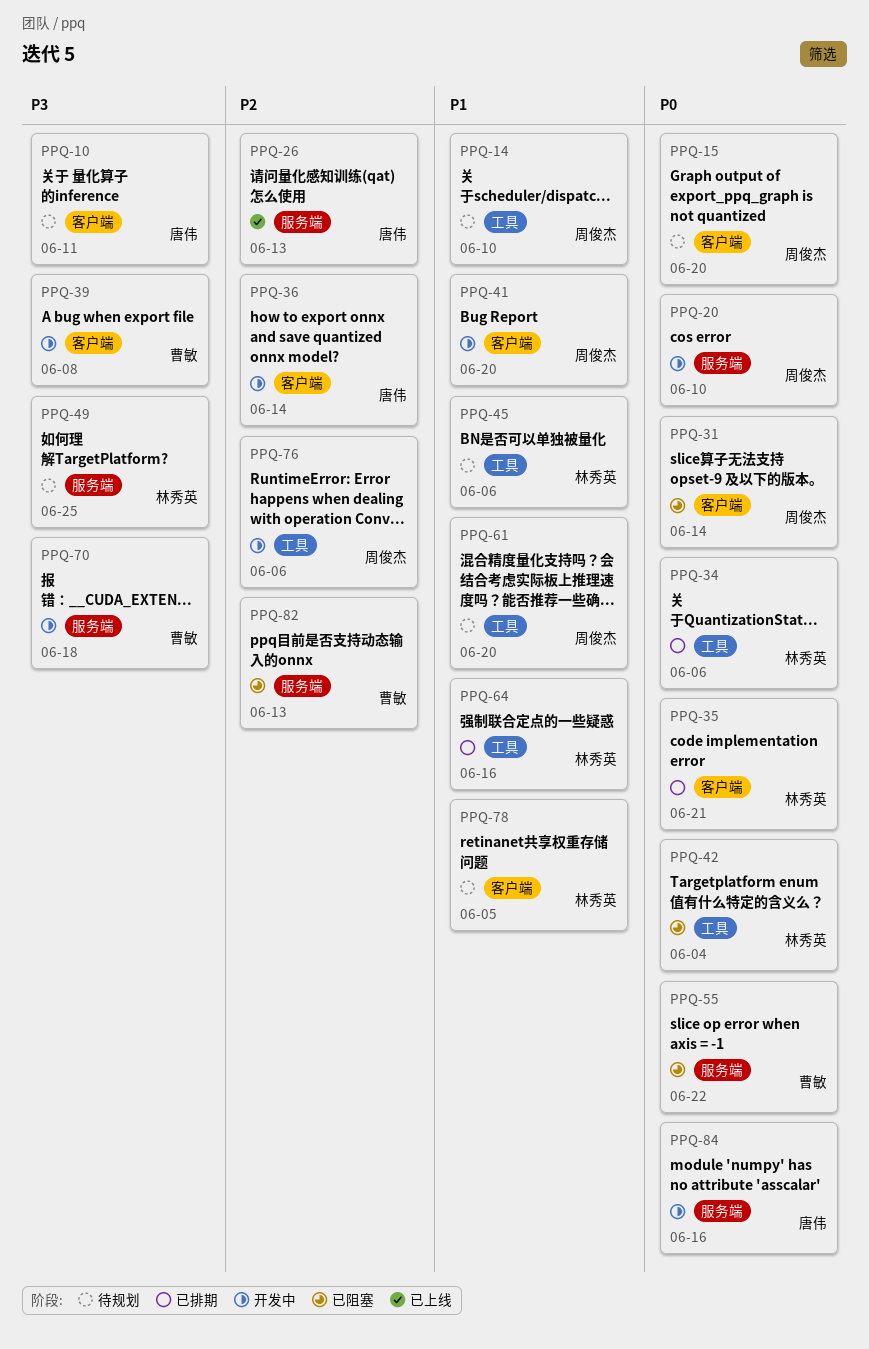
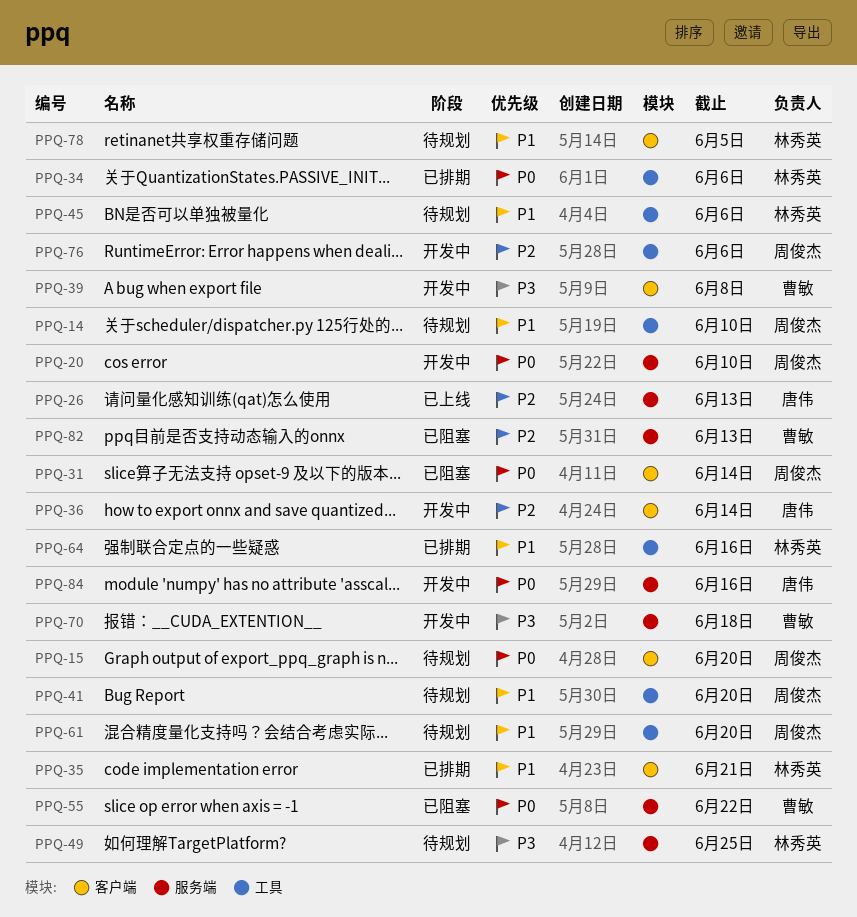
PPQ-10: present -> none
PPQ-35, priority: P0 -> P1
PPQ-41, status: 开发中 -> 待规划
PPQ-41, label: 客户端 -> 工具
PPQ-42: present -> none

